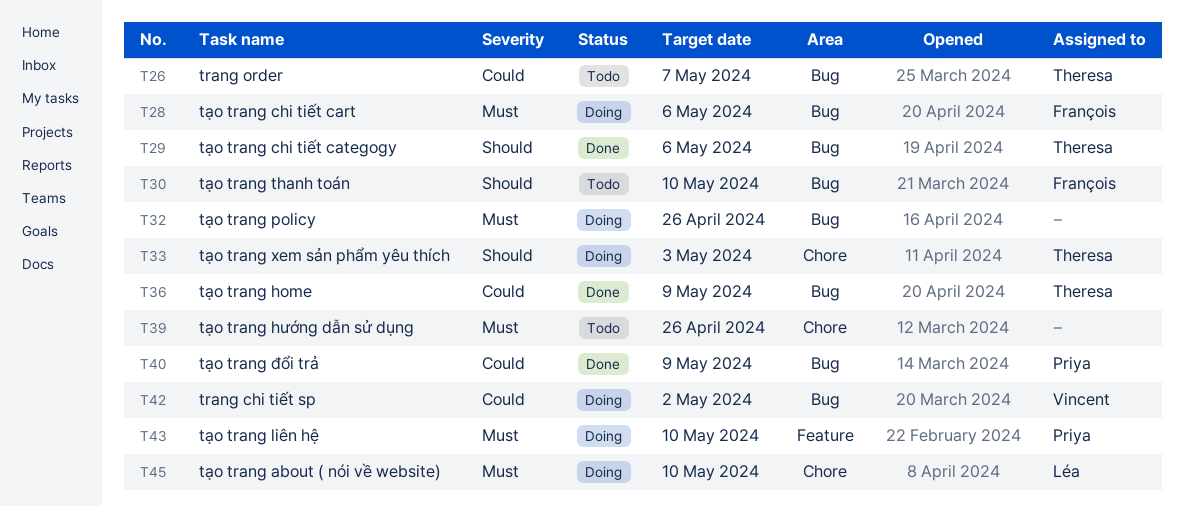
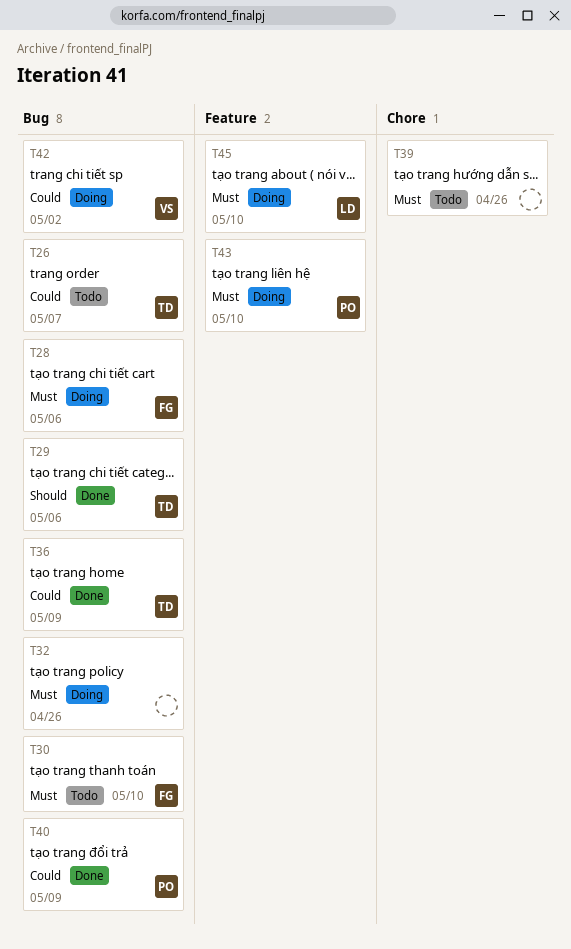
T30, priority: Should -> Must
T33: present -> none
T45, label: Chore -> Feature

